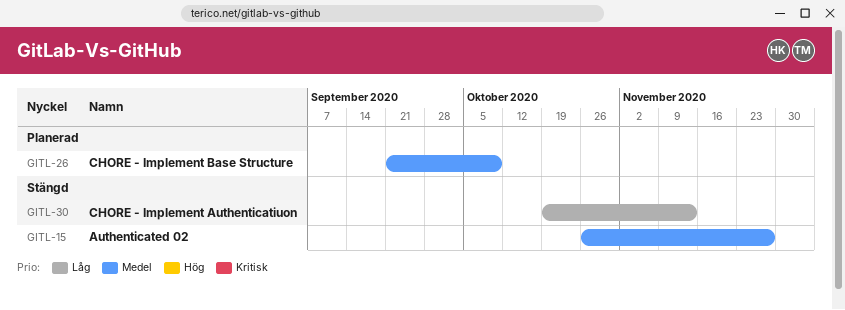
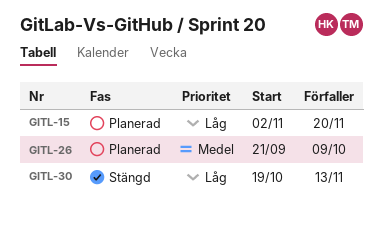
GITL-15, status: Stängd -> Planerad
GITL-15, priority: Medel -> Låg
GITL-15, start: Oct 26 -> Nov 2
GITL-15, due: Nov 27 -> Nov 20

